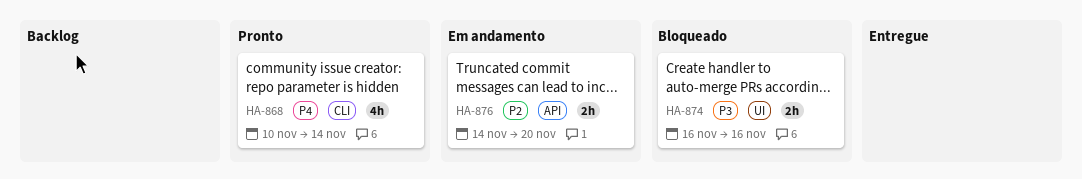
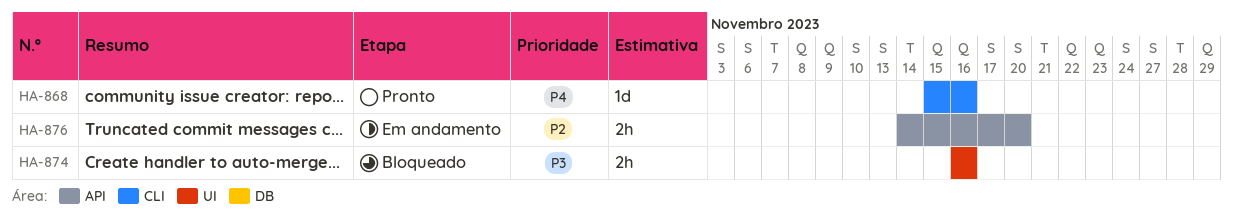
HA-868, estimate: 4h -> 1d
HA-868, start: Nov 10 -> Nov 15
HA-868, due: Nov 14 -> Nov 16

